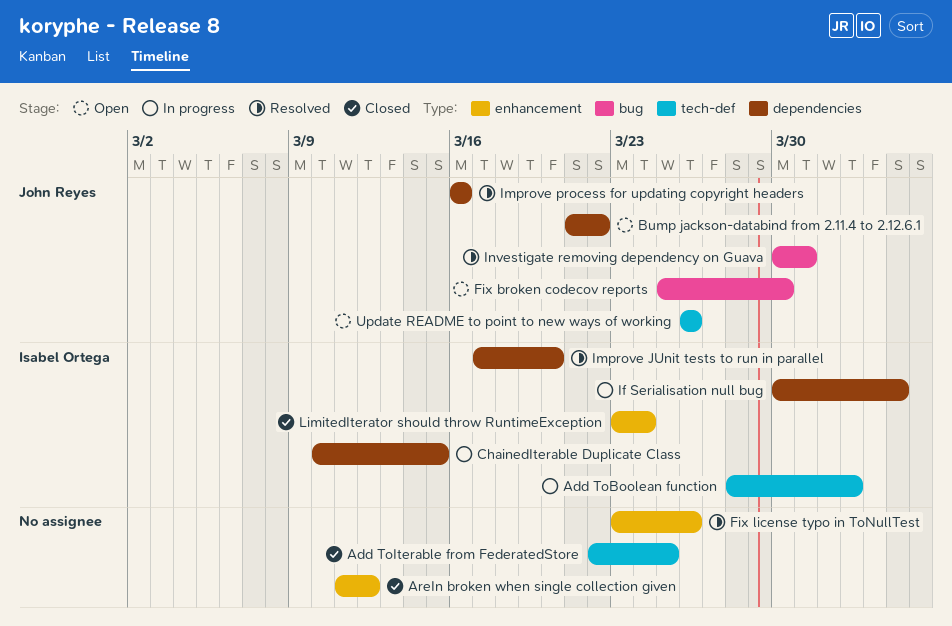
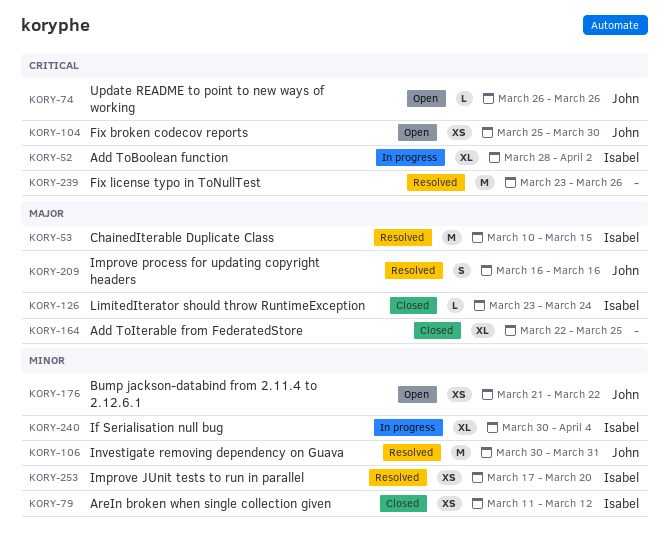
AreIn broken when single collection given, owner: none -> Isabel Ortega
ChainedIterable Duplicate Class, status: In progress -> Resolved

